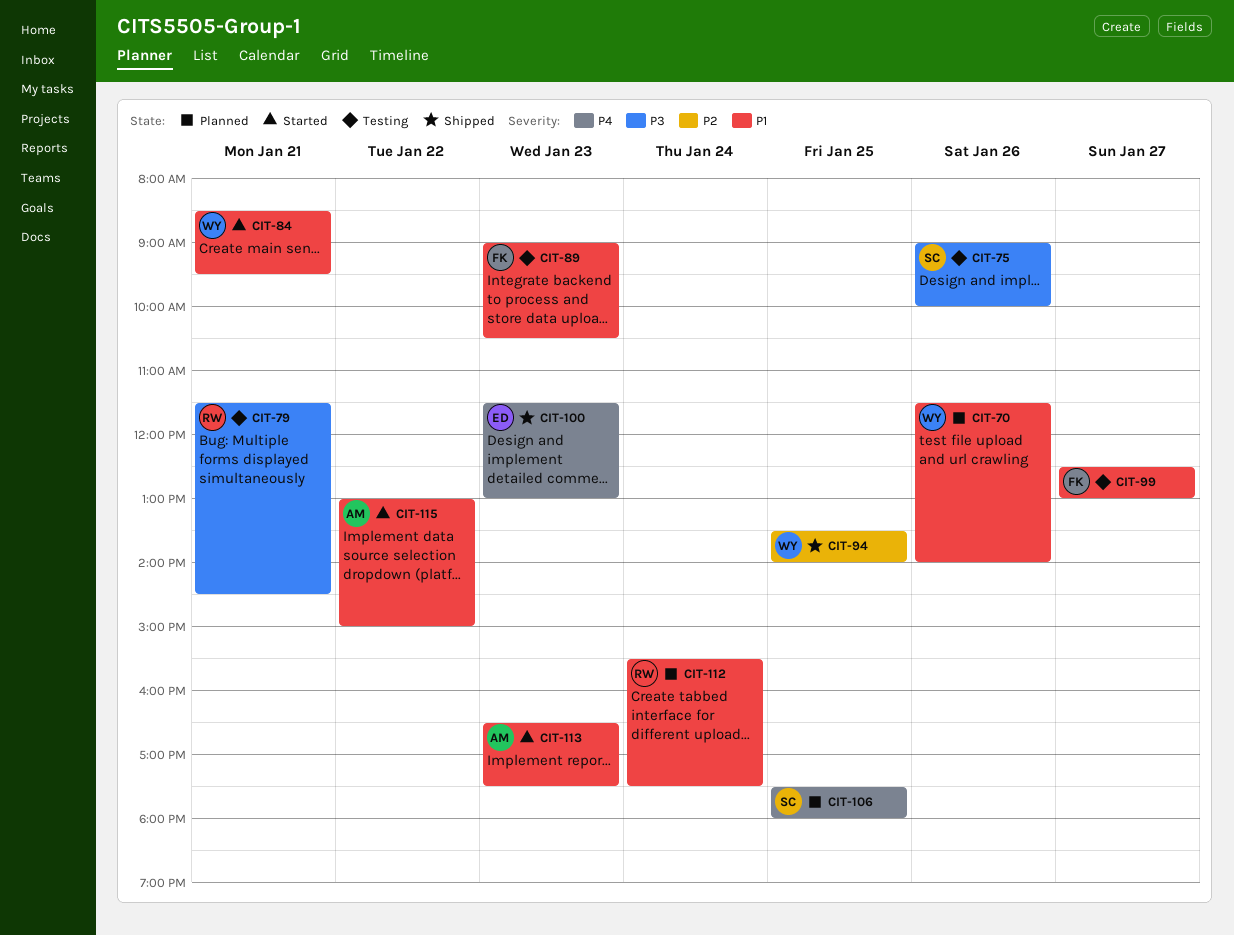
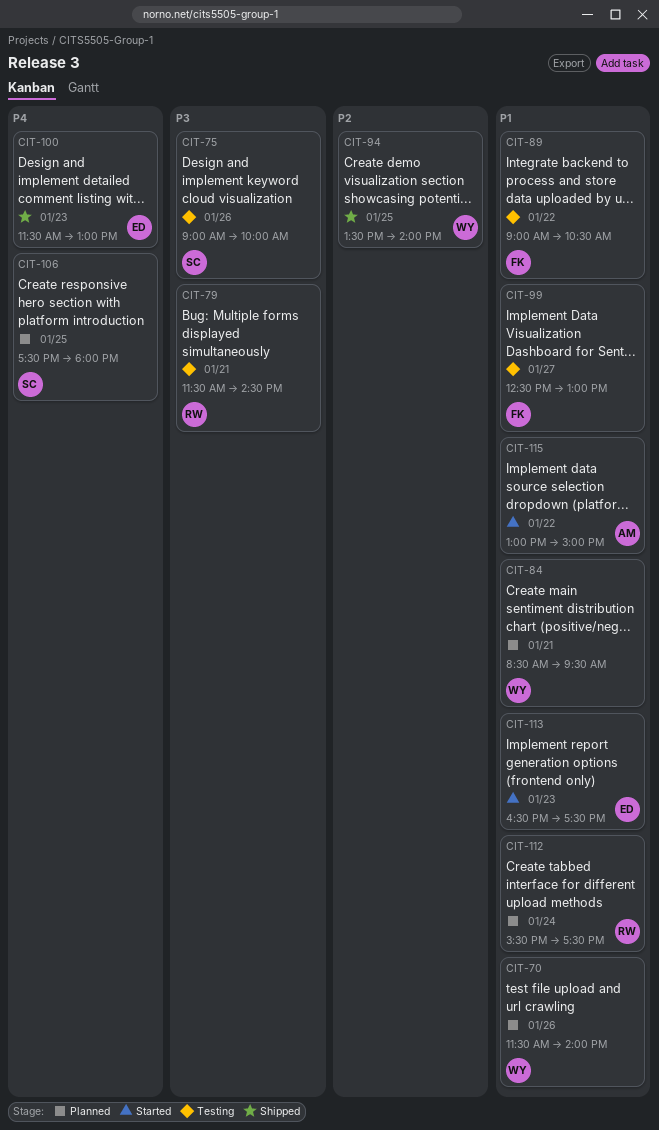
CIT-84, status: Started -> Planned
CIT-89, day: Jan 23 -> Jan 22
CIT-113, owner: AM -> ED

